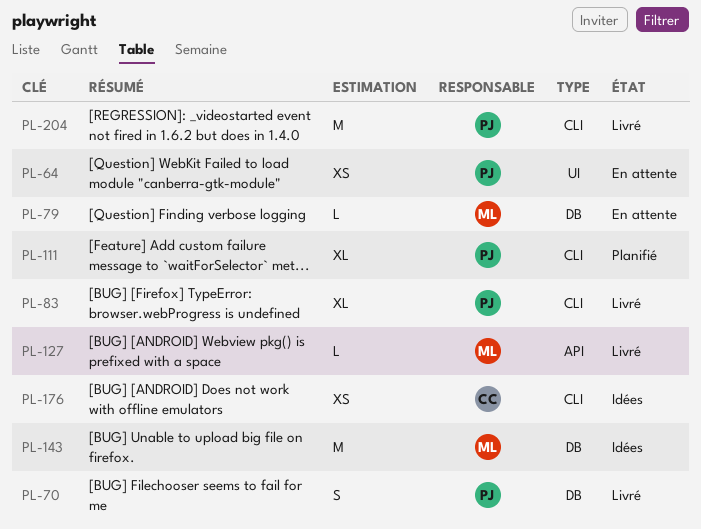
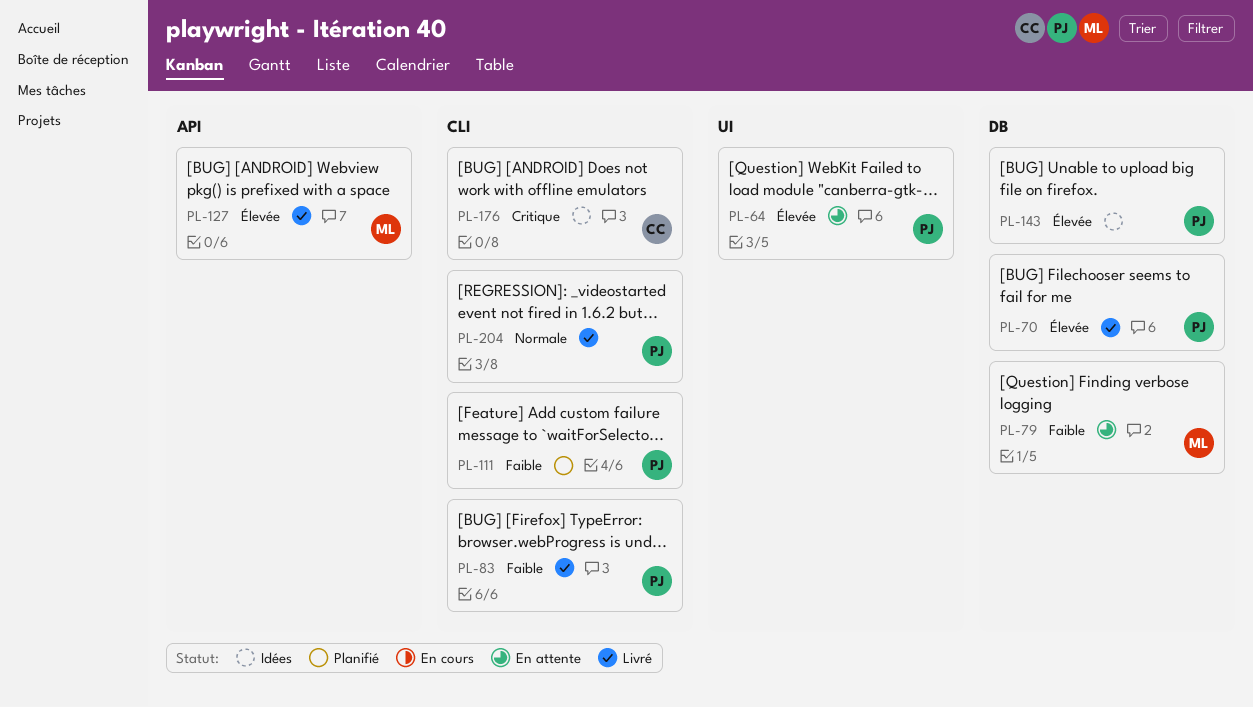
PL-143, owner: ML -> PJ

